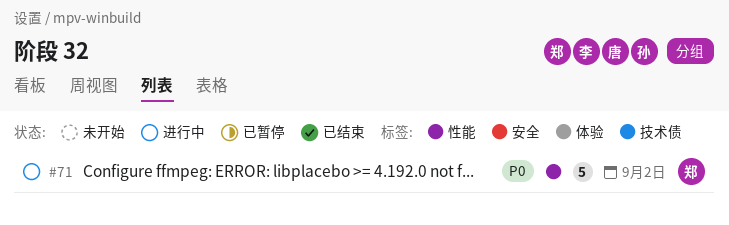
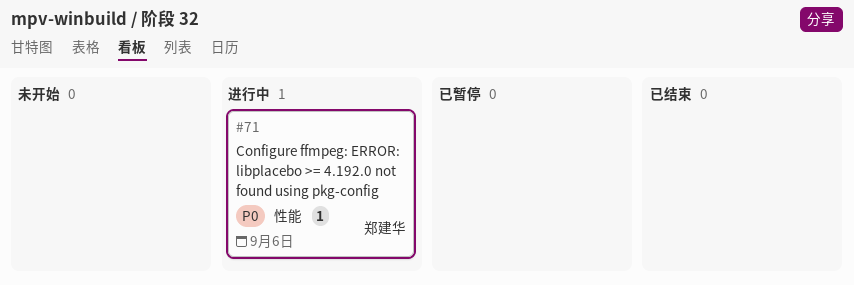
#71, estimate: 5 -> 1
#71, due: Sep 2 -> Sep 6

